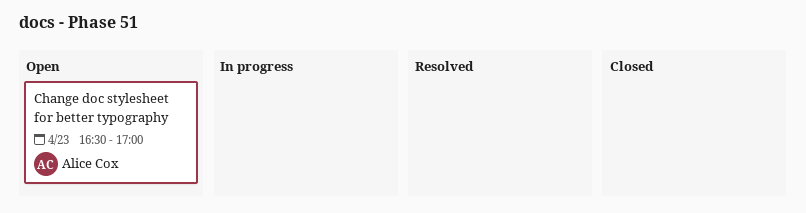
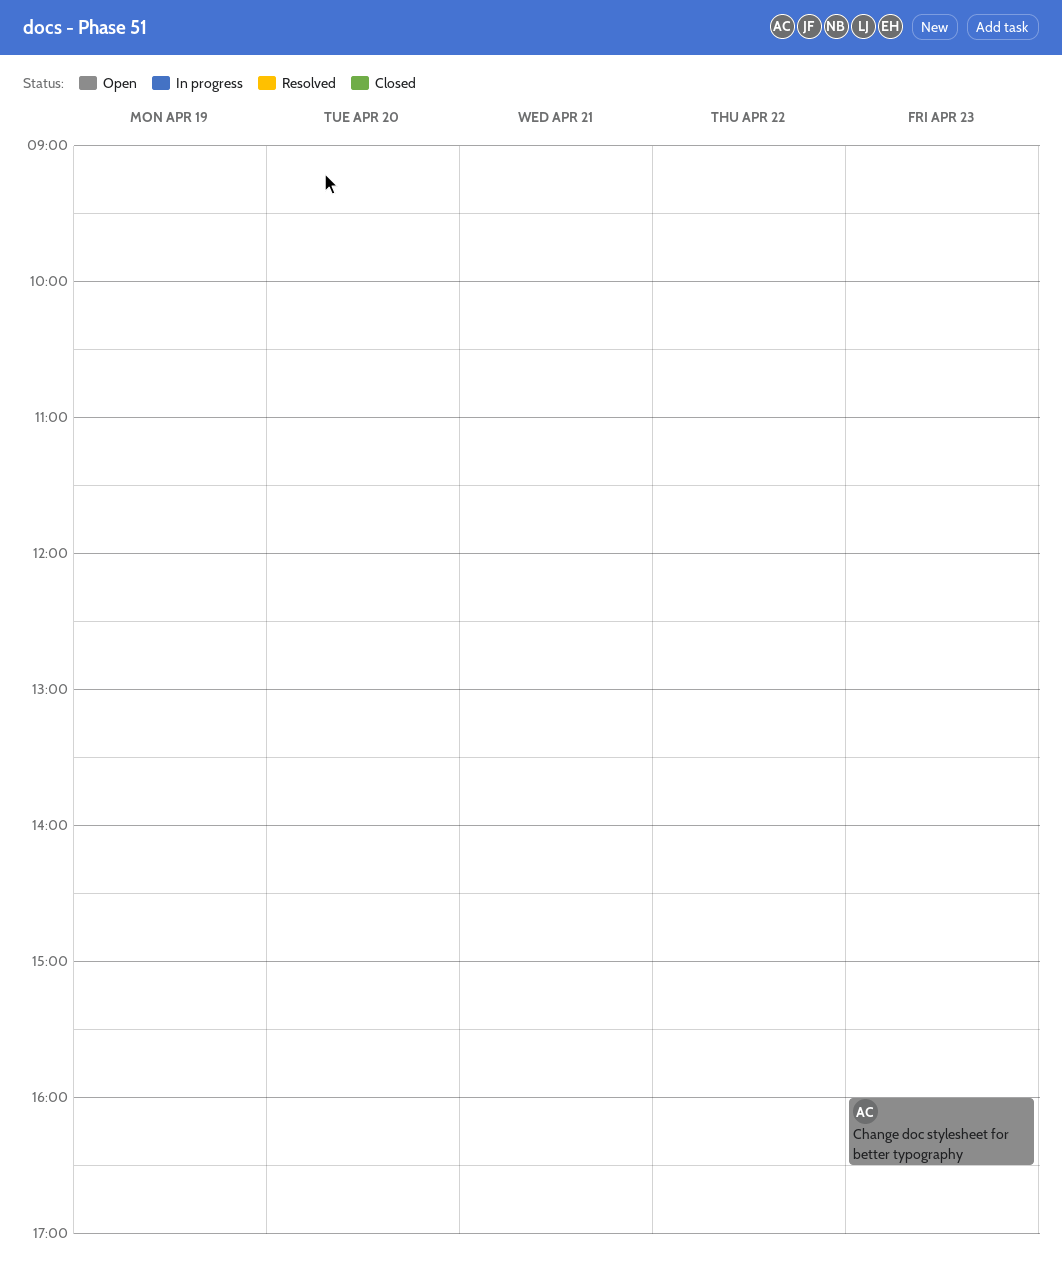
Change doc stylesheet for better typography, begins: 16:30 -> 16:00
Change doc stylesheet for better typography, ends: 17:00 -> 16:30

